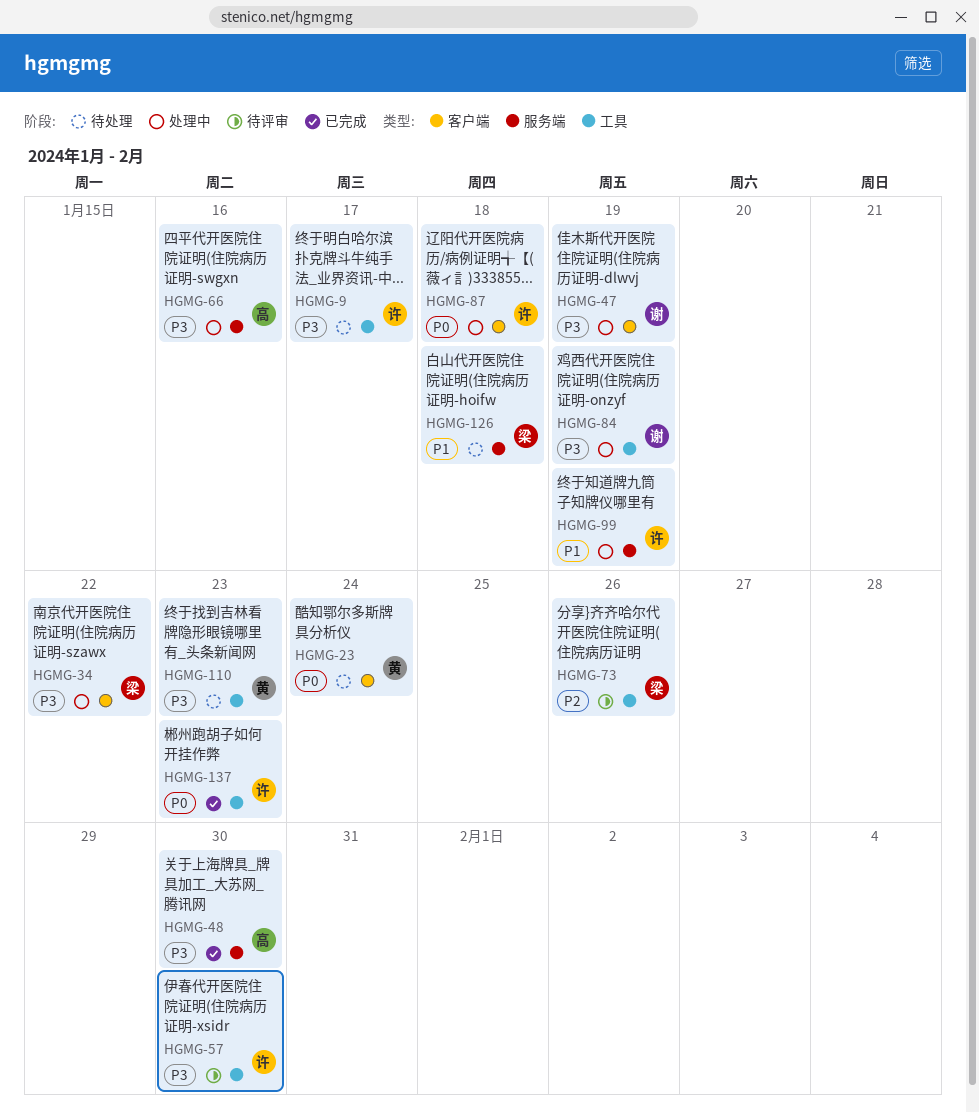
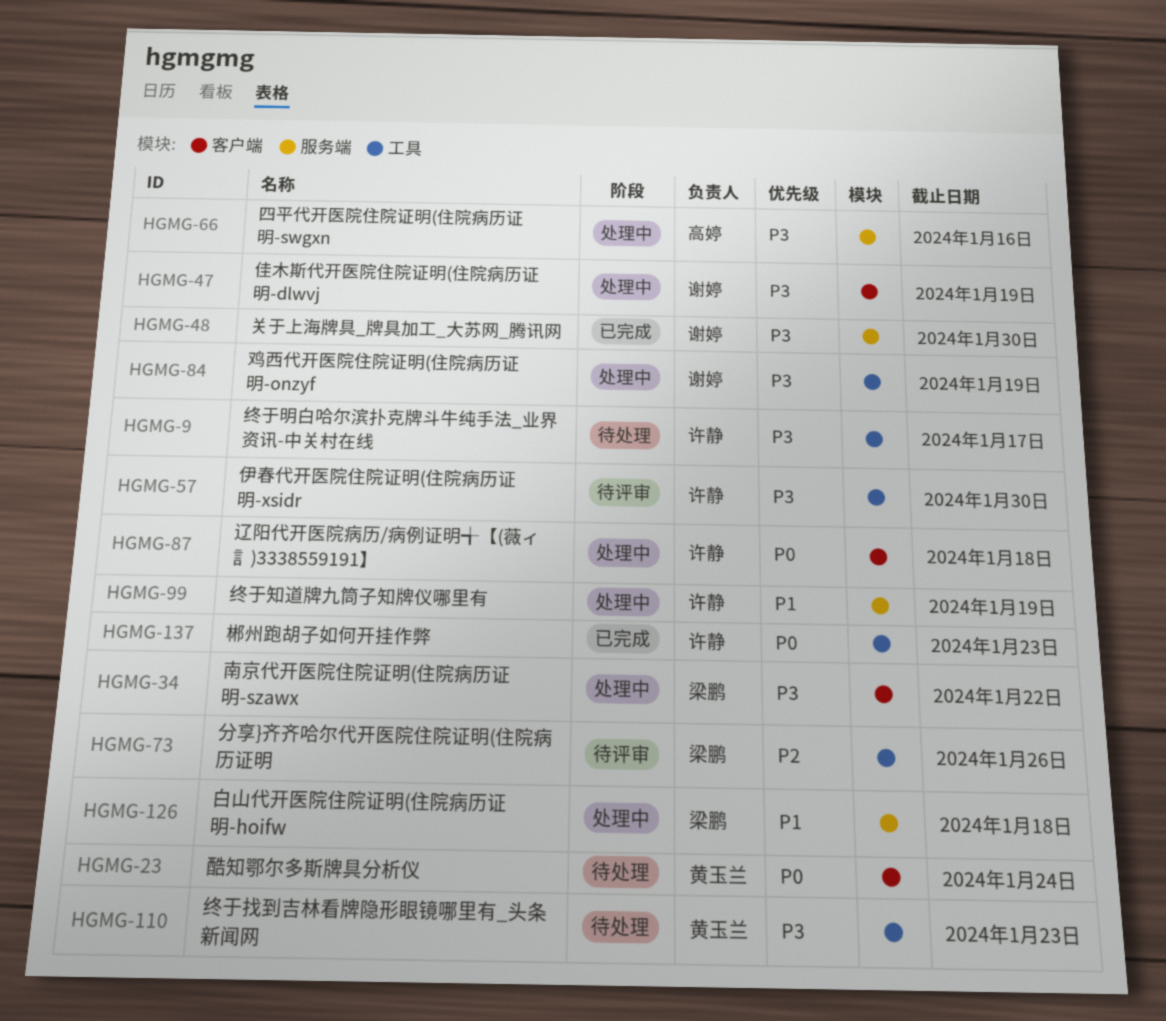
HGMG-48, owner: 高婷 -> 谢婷
HGMG-126, status: 待处理 -> 处理中

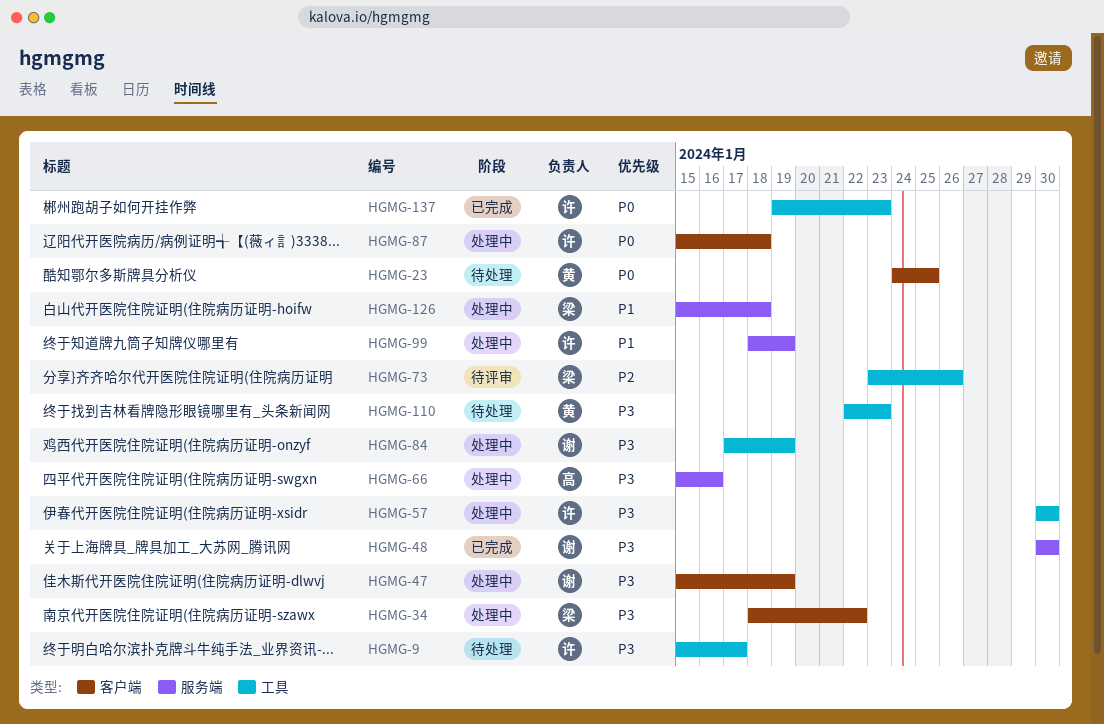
HGMG-23, due: Jan 24 -> Jan 25
HGMG-57, status: 待评审 -> 处理中

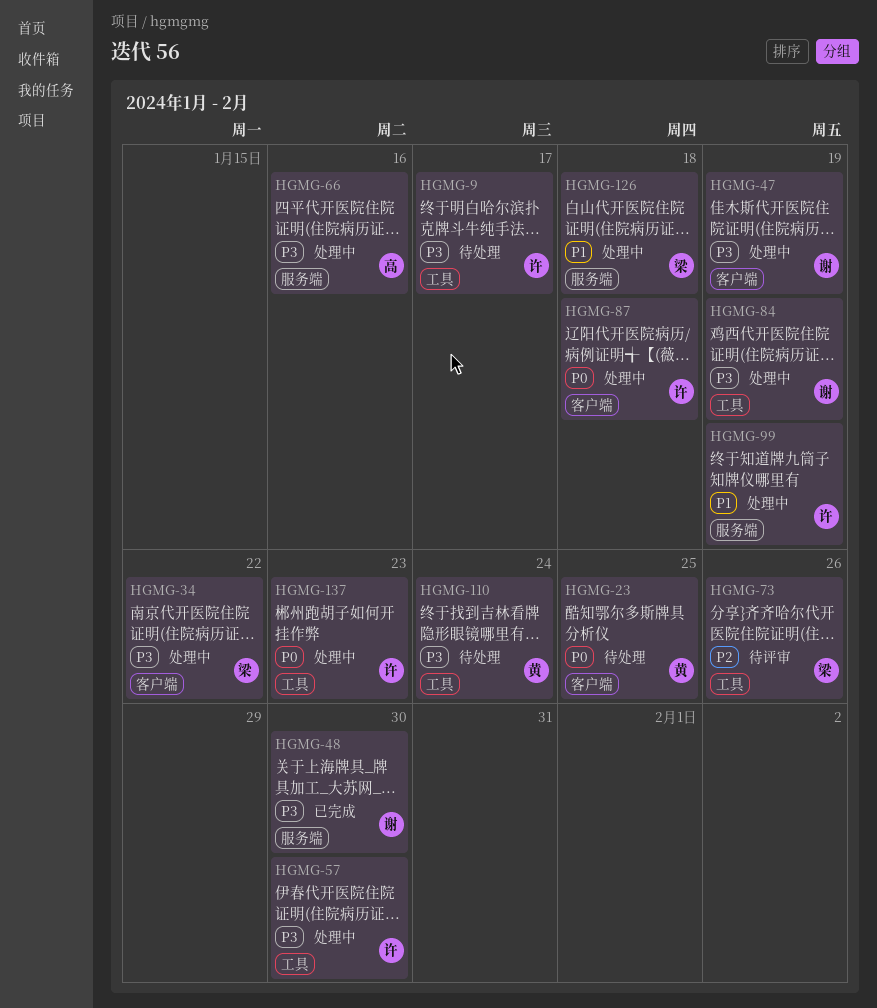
HGMG-110, due: Jan 23 -> Jan 24
HGMG-137, status: 已完成 -> 处理中

